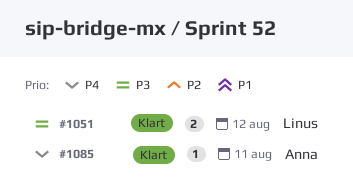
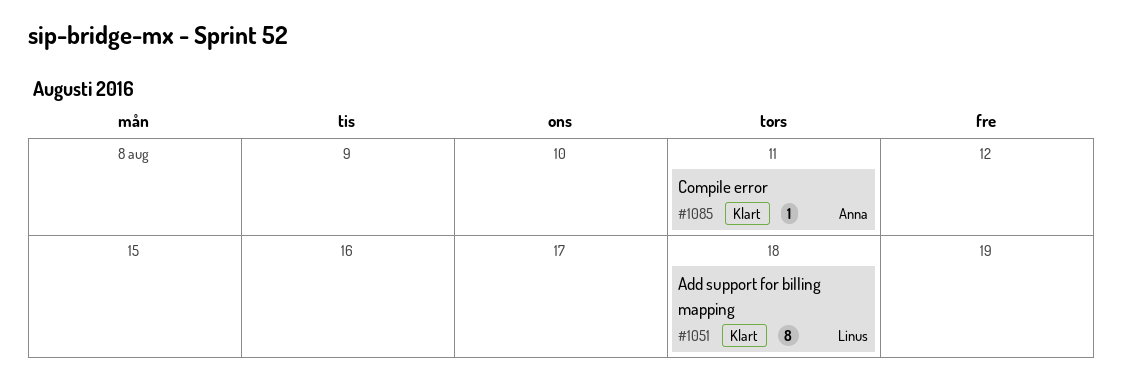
#1051, estimate: 2 -> 8
#1051, due: Aug 12 -> Aug 18

